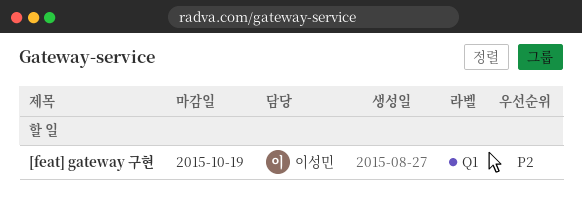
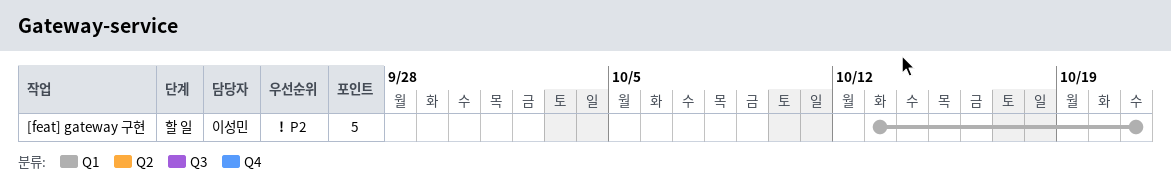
[feat] gateway 구현, due: Oct 19 -> Oct 21

